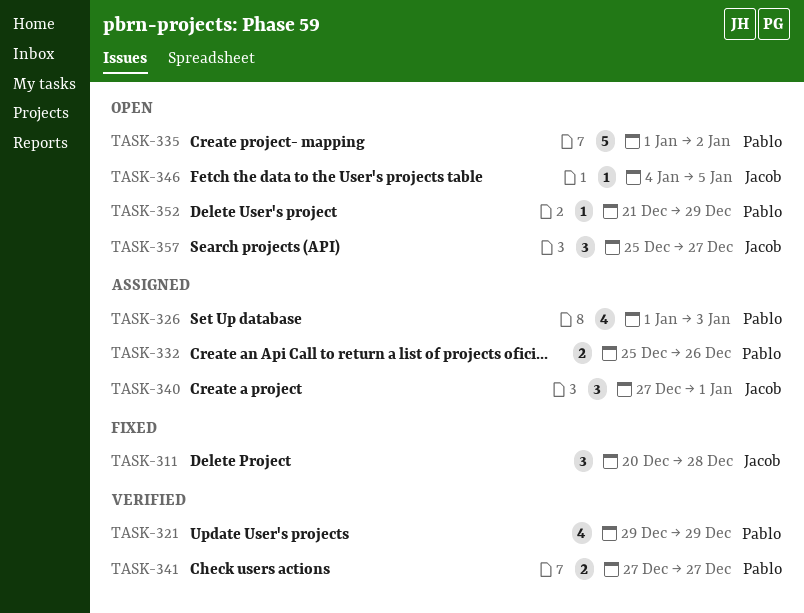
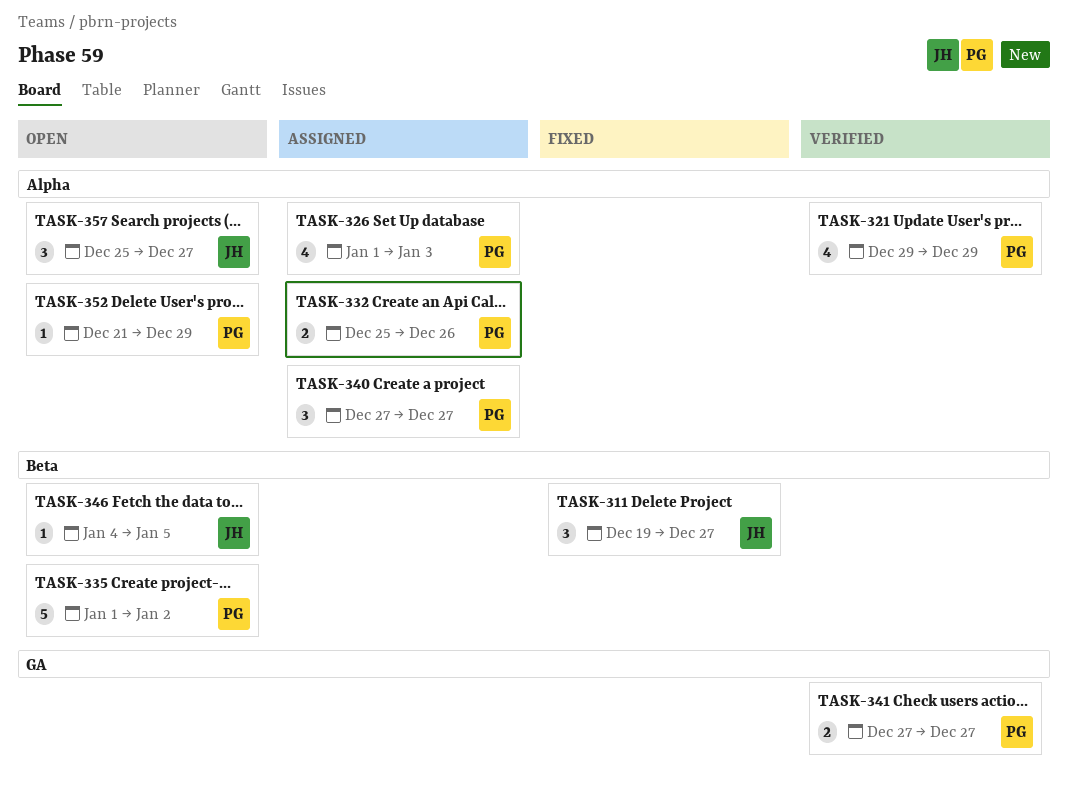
TASK-311, start: Dec 20 -> Dec 19
TASK-311, due: Dec 28 -> Dec 27
TASK-340, owner: Jacob -> Pablo
TASK-340, due: Jan 1 -> Dec 27

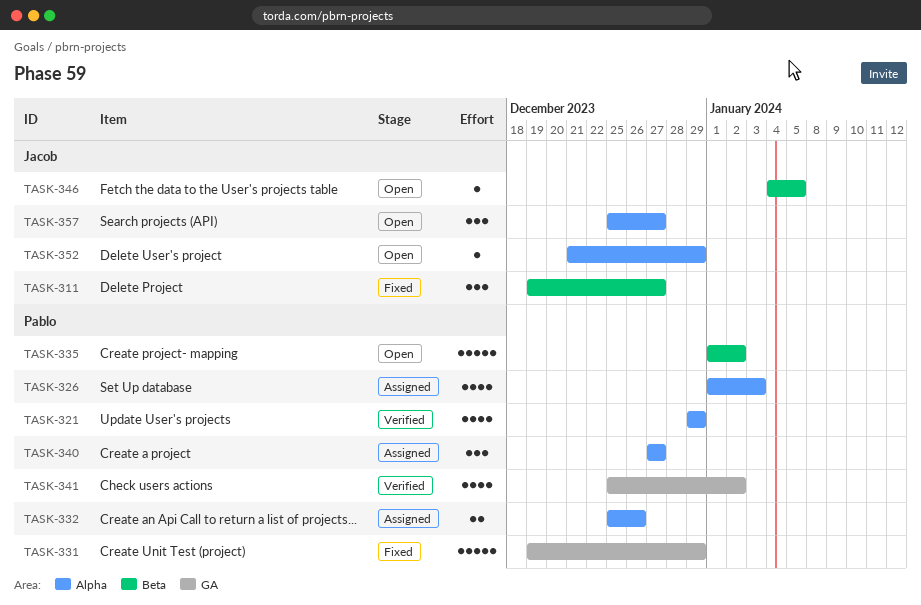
TASK-331: none -> present
TASK-341, estimate: 2 -> 4
TASK-341, start: Dec 27 -> Dec 25
TASK-341, due: Dec 27 -> Jan 2
TASK-352, owner: Pablo -> Jacob

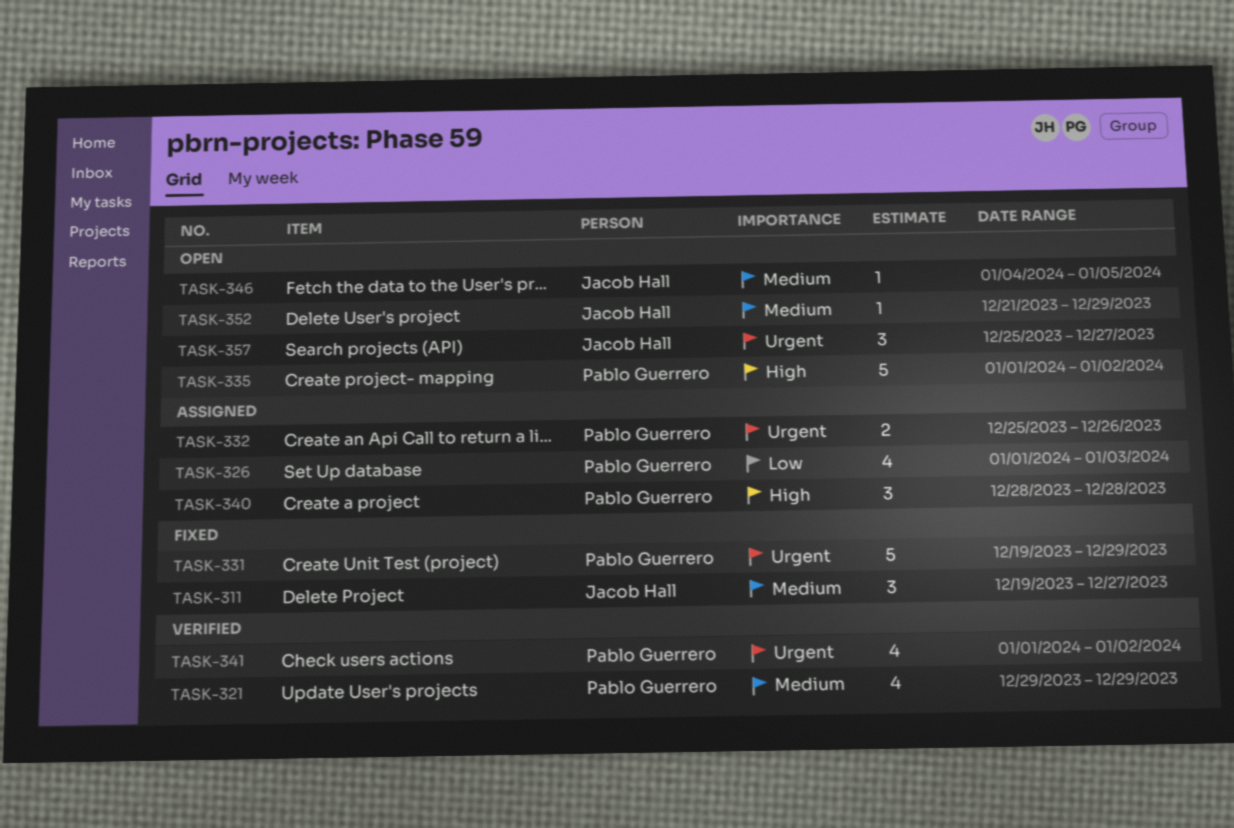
TASK-340, start: Dec 27 -> Dec 28
TASK-340, due: Dec 27 -> Dec 28
TASK-341, start: Dec 25 -> Jan 1

